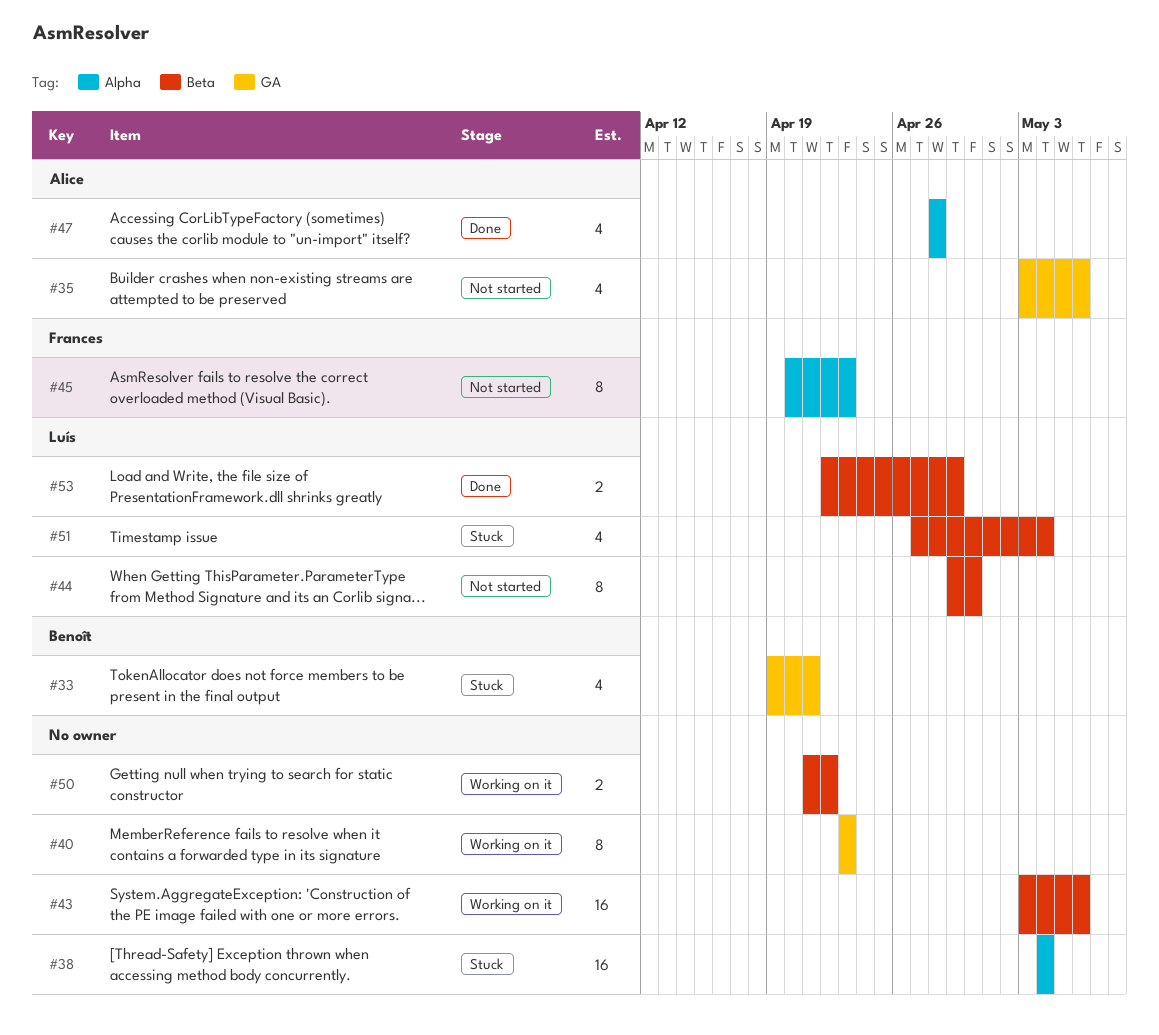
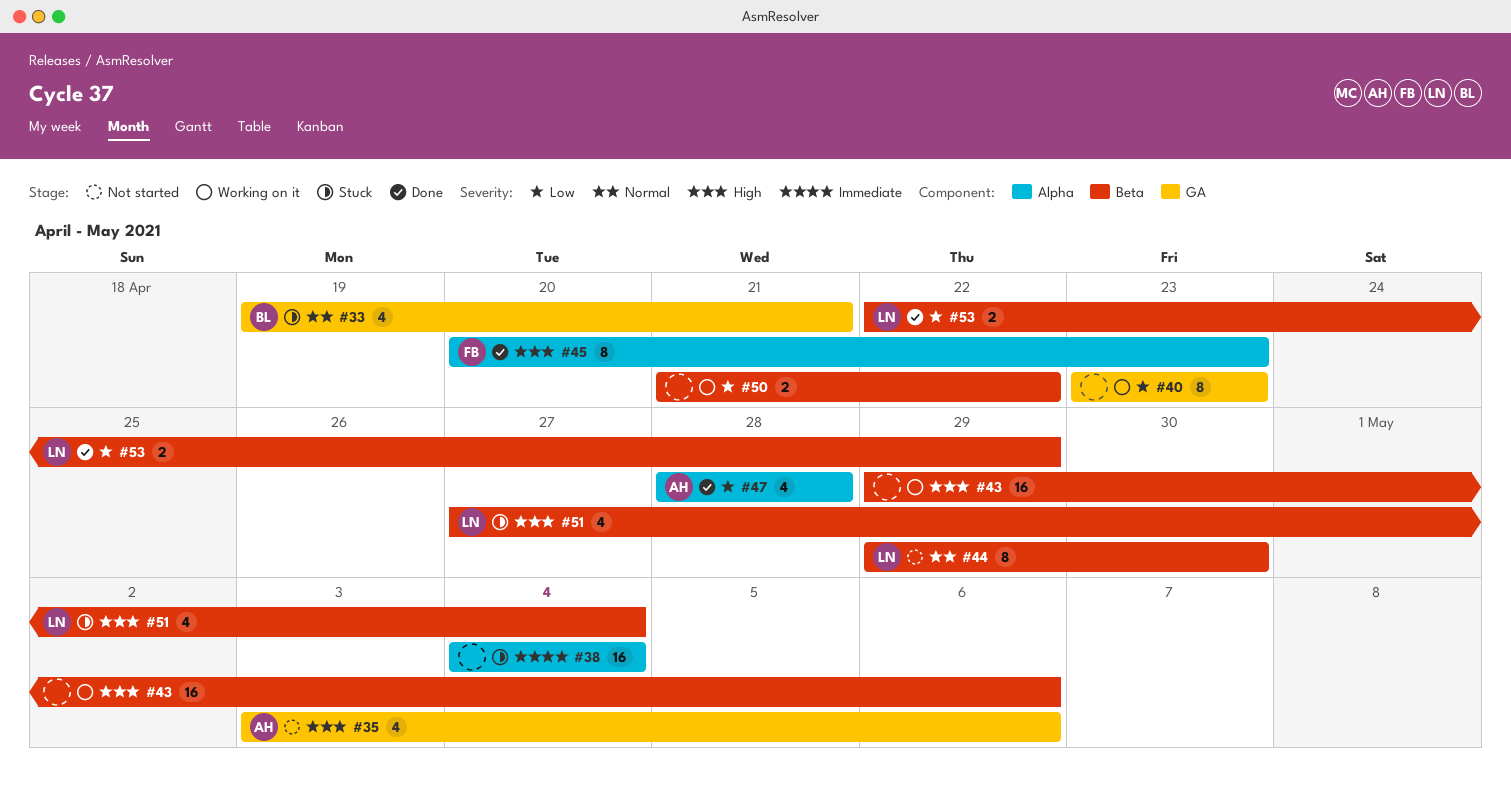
#43, start: May 3 -> Apr 29
#45, status: Not started -> Done

